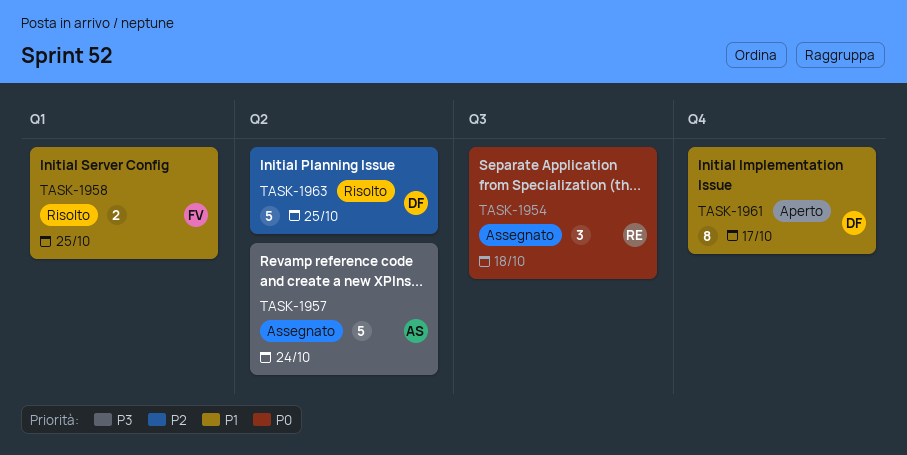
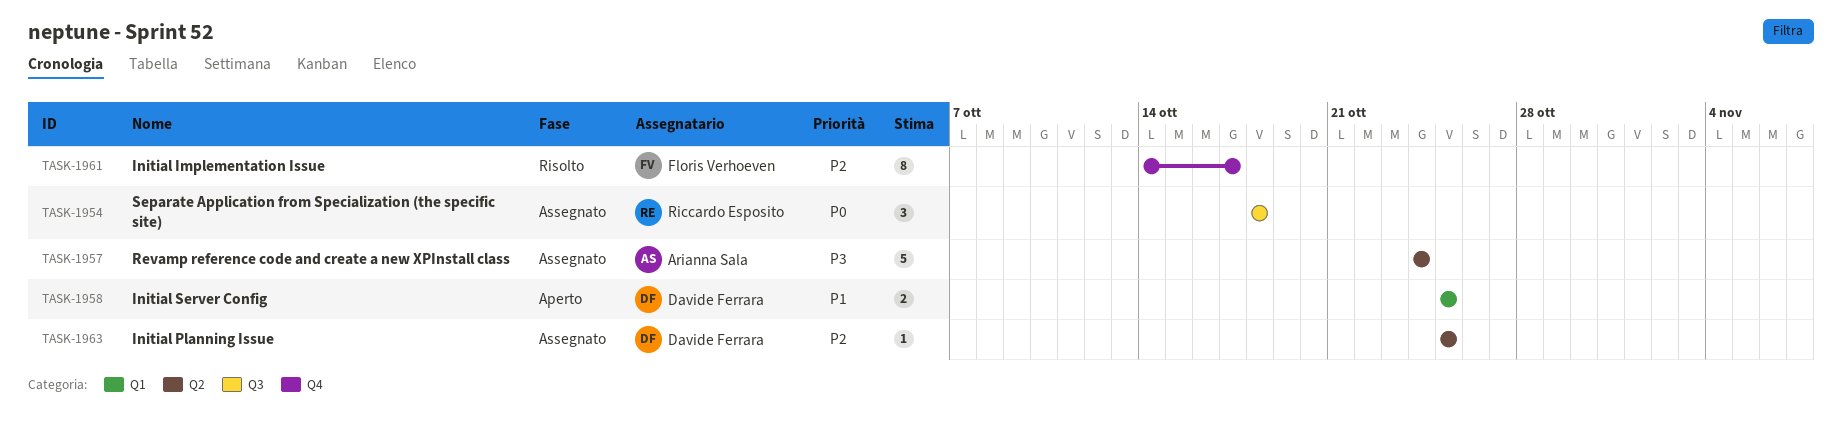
TASK-1958, status: Risolto -> Aperto
TASK-1958, owner: Floris Verhoeven -> Davide Ferrara
TASK-1961, status: Aperto -> Risolto
TASK-1961, owner: Davide Ferrara -> Floris Verhoeven
TASK-1961, priority: P1 -> P2
TASK-1963, status: Risolto -> Assegnato
TASK-1963, estimate: 5 -> 1

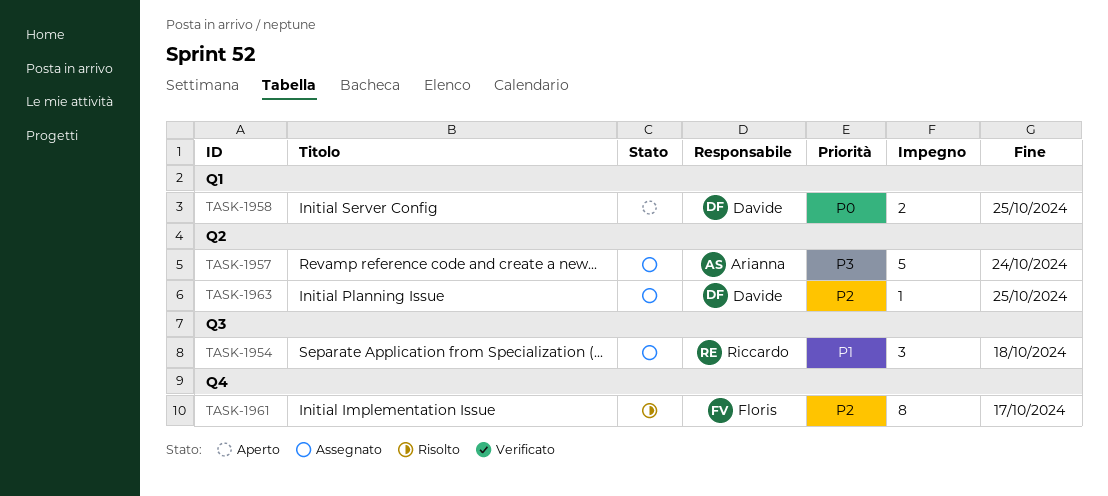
TASK-1954, priority: P0 -> P1
TASK-1958, priority: P1 -> P0

